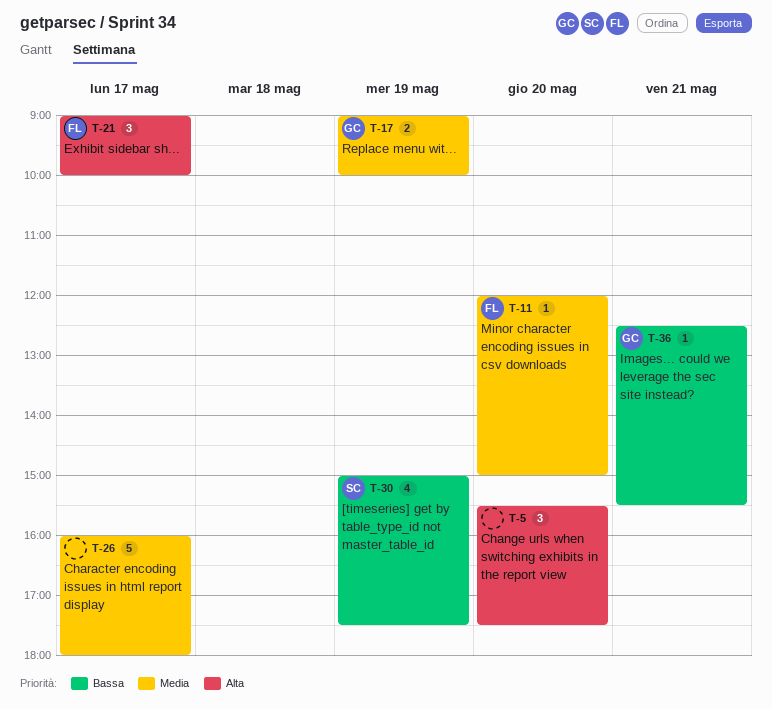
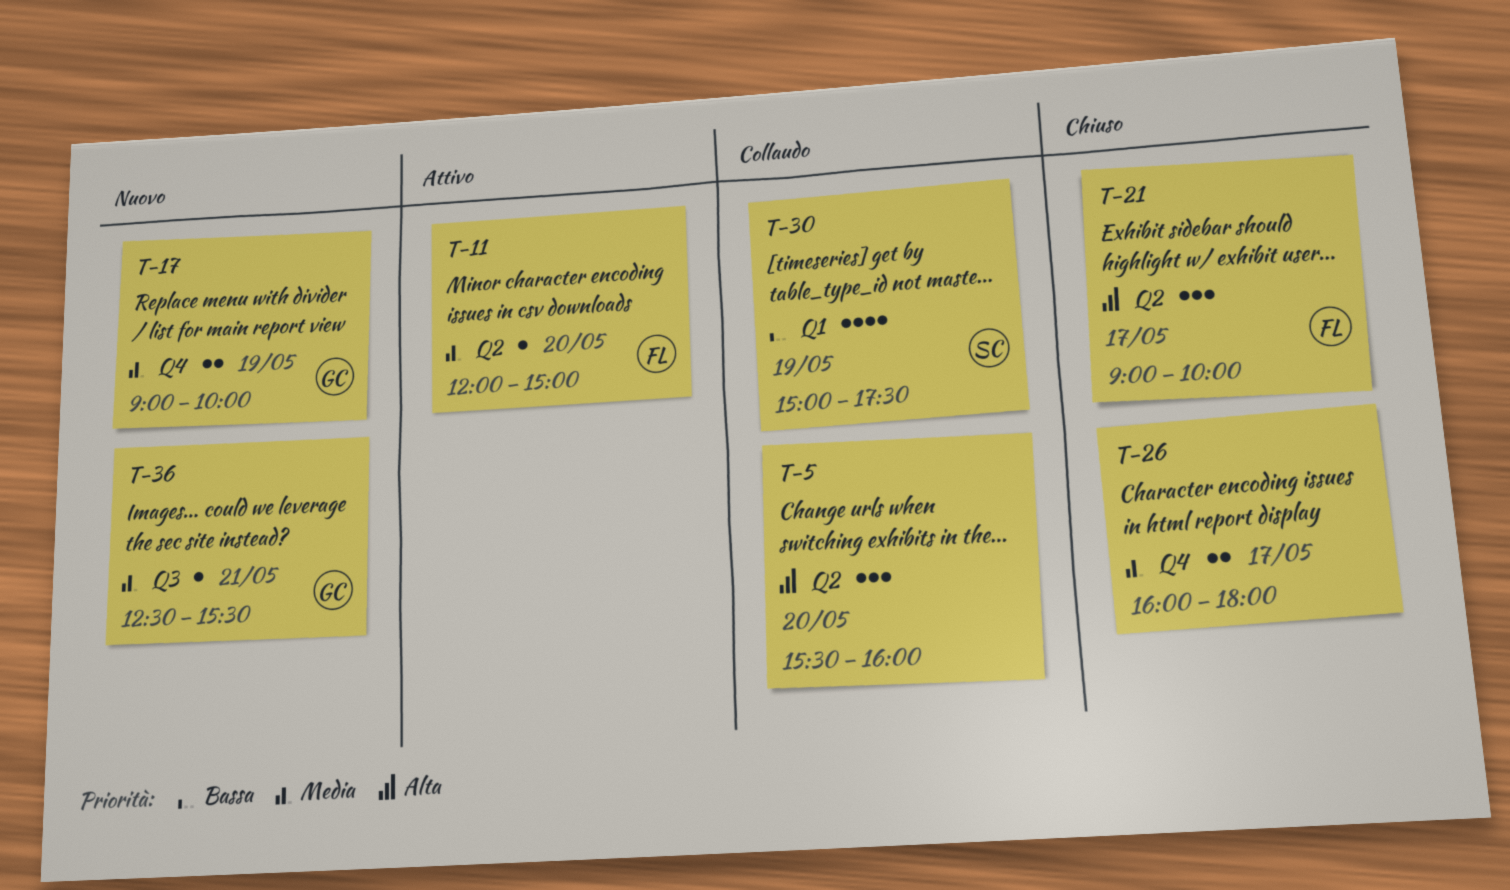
T-5, ends: 17:30 -> 16:00
T-26, estimate: 5 -> 2
T-36, priority: Bassa -> Media

